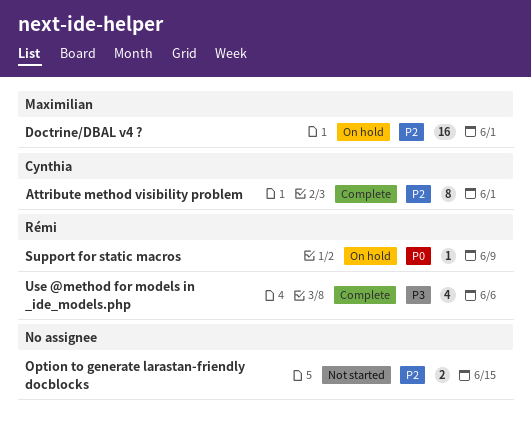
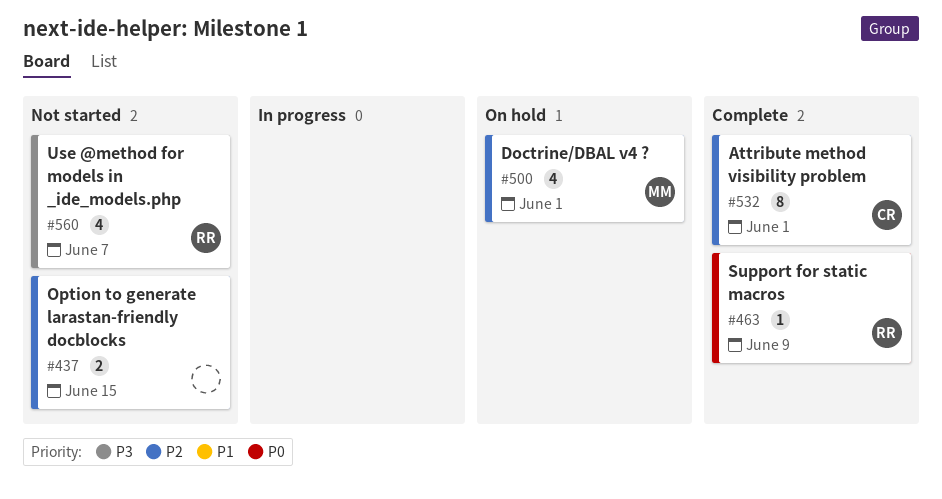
Doctrine/DBAL v4 ?, estimate: 16 -> 4
Support for static macros, status: On hold -> Complete
Use @method for models in _ide_models.php, status: Complete -> Not started
Use @method for models in _ide_models.php, due: Jun 6 -> Jun 7

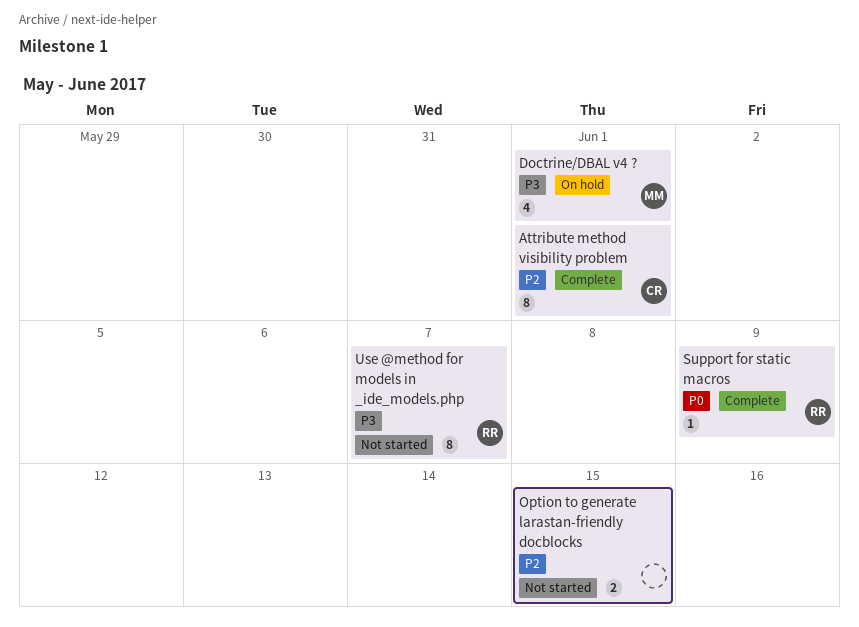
Doctrine/DBAL v4 ?, priority: P2 -> P3
Use @method for models in _ide_models.php, estimate: 4 -> 8

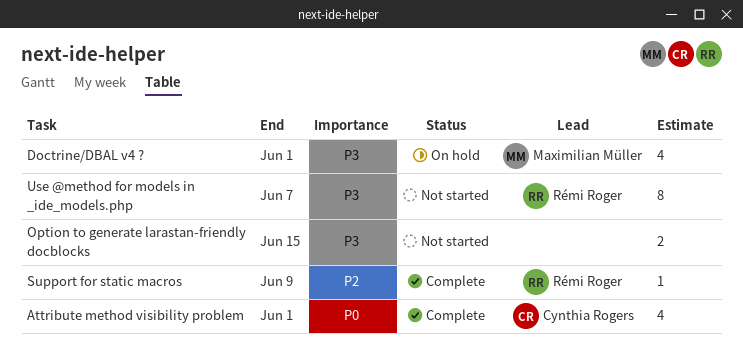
Attribute method visibility problem, priority: P2 -> P0
Attribute method visibility problem, estimate: 8 -> 4
Option to generate larastan-friendly docblocks, priority: P2 -> P3
Support for static macros, priority: P0 -> P2

